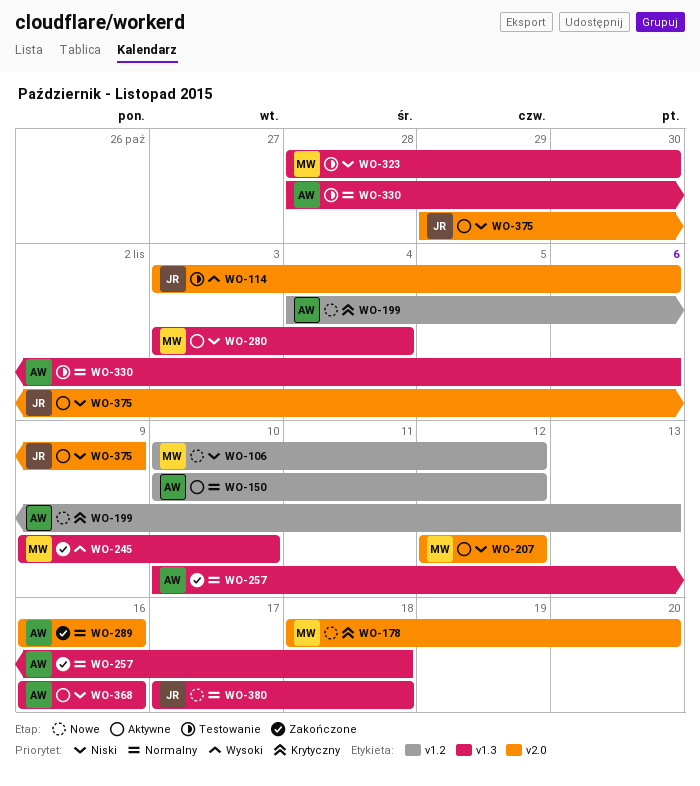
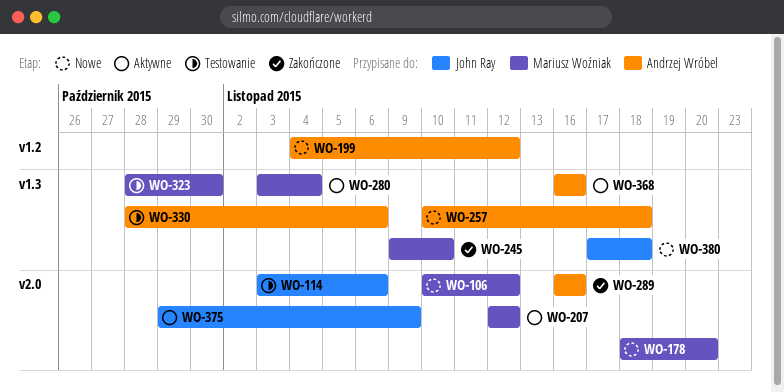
WO-106, label: v1.2 -> v2.0
WO-150: present -> none
WO-199, due: Nov 13 -> Nov 12
WO-257, status: Zakończone -> Nowe

